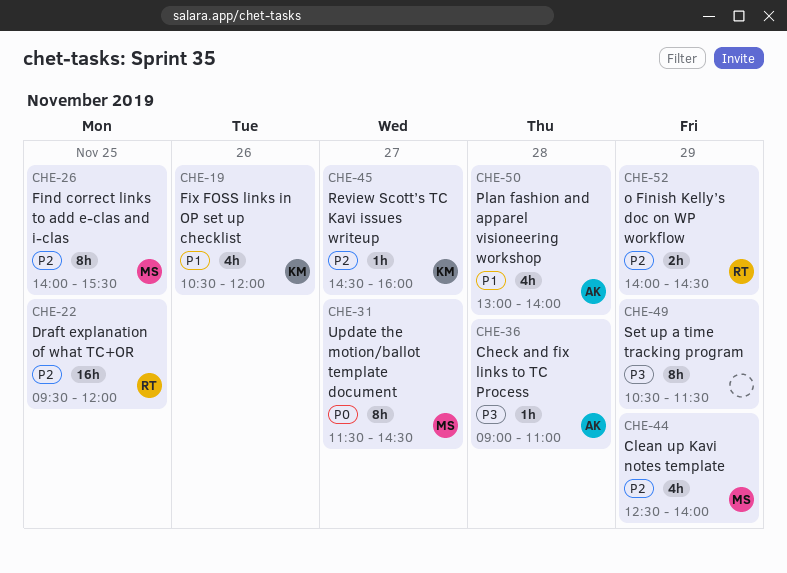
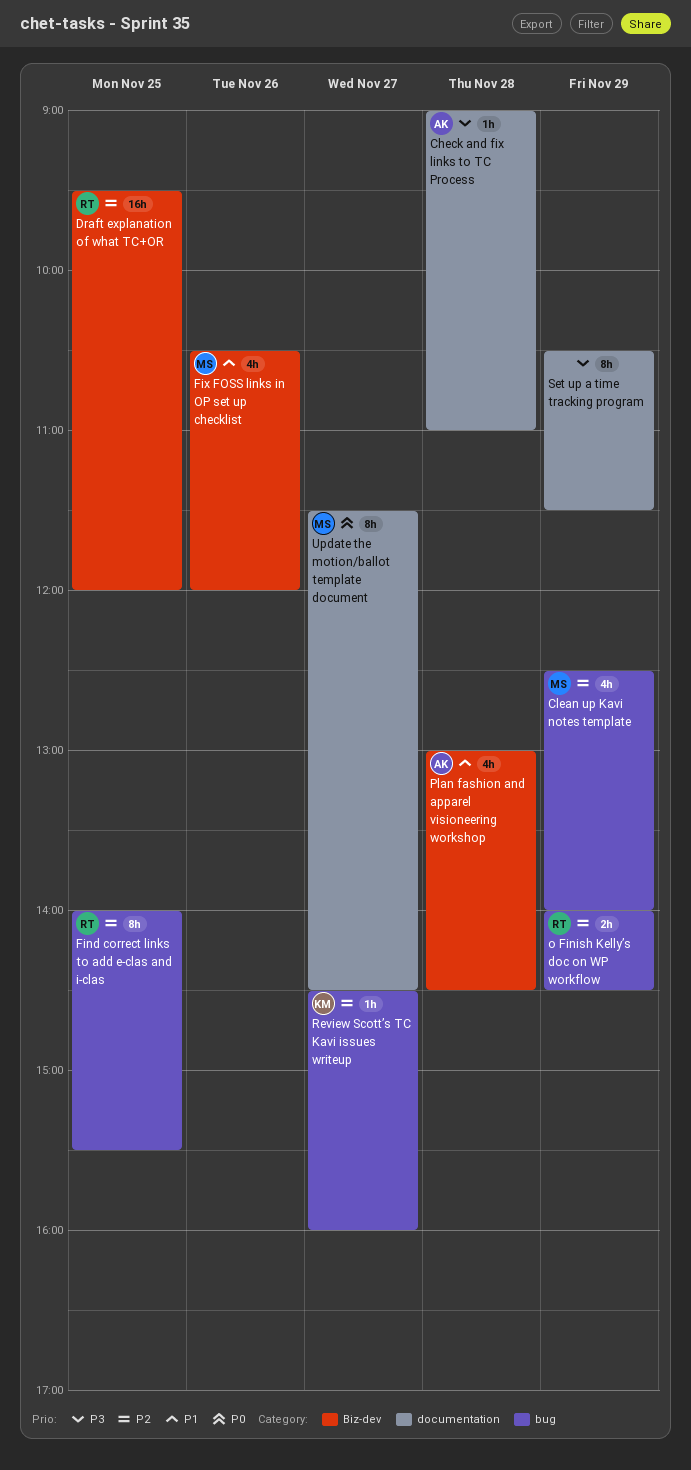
Find correct links to add e-clas and i-clas, owner: MS -> RT
Fix FOSS links in OP set up checklist, owner: KM -> MS
Plan fashion and apparel visioneering workshop, ends: 14:00 -> 14:30

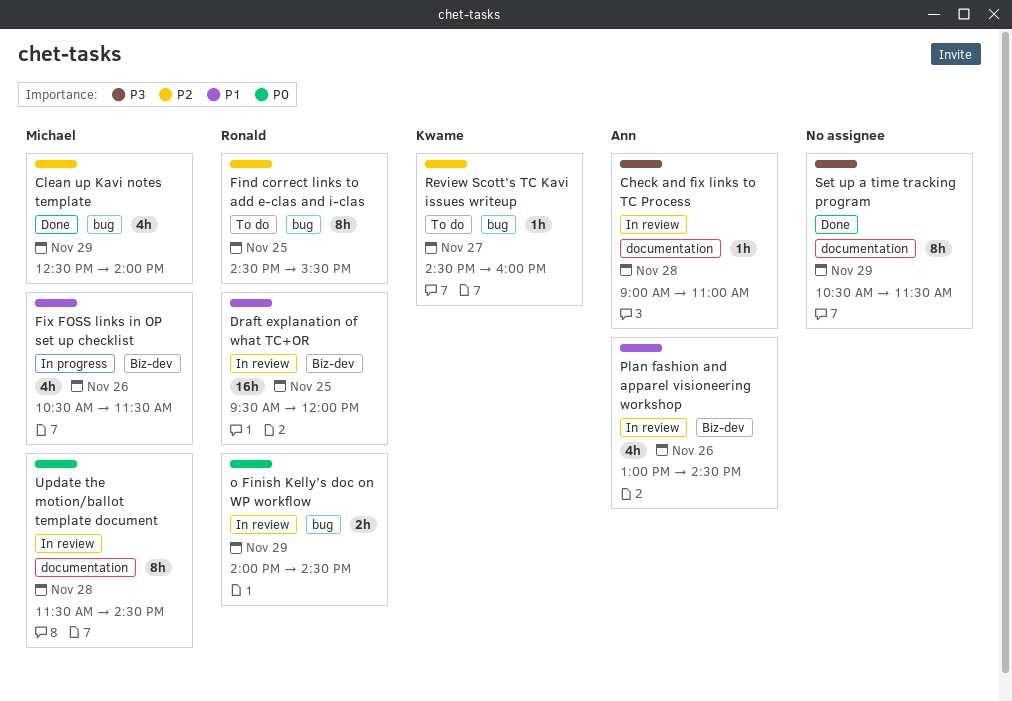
Draft explanation of what TC+OR, priority: P2 -> P1
Find correct links to add e-clas and i-clas, begins: 14:00 -> 14:30
Fix FOSS links in OP set up checklist, ends: 12:00 -> 11:30
o Finish Kelly’s doc on WP workflow, priority: P2 -> P0
Plan fashion and apparel visioneering workshop, day: Nov 28 -> Nov 26
Update the motion/ballot template document, day: Nov 27 -> Nov 28

